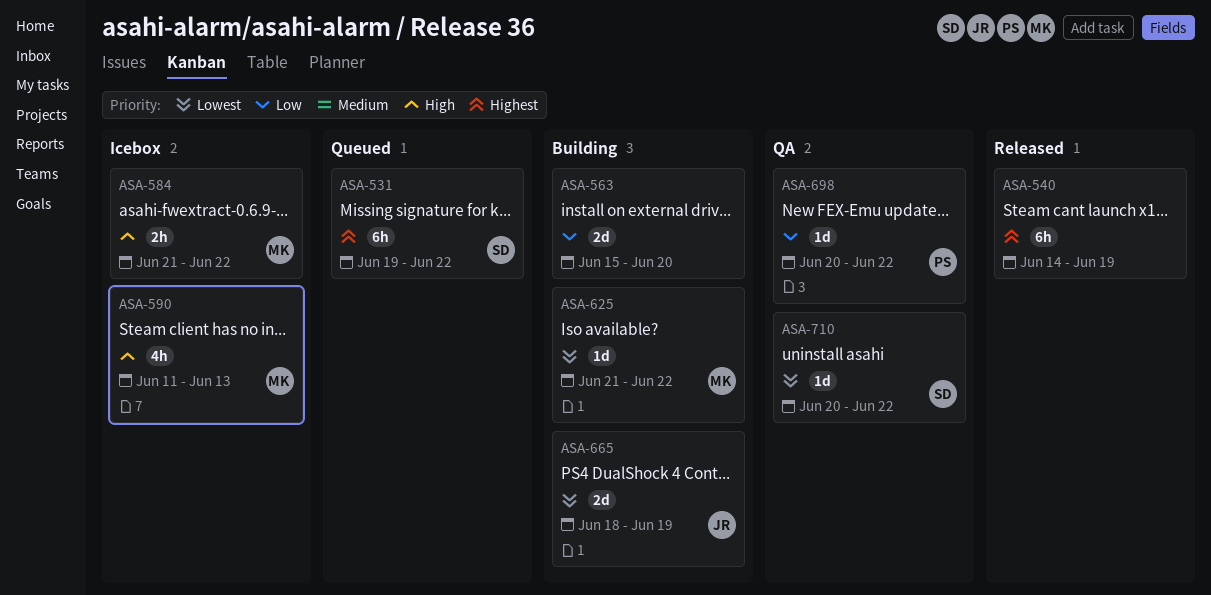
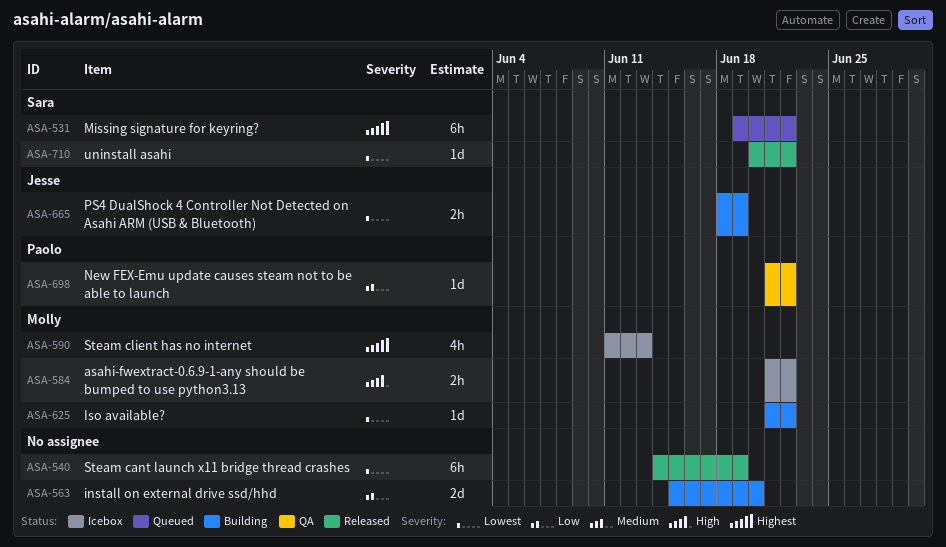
ASA-540, priority: Highest -> Lowest
ASA-590, priority: High -> Highest
ASA-665, estimate: 2d -> 2h
ASA-698, start: Jun 20 -> Jun 21
ASA-710, status: QA -> Released

